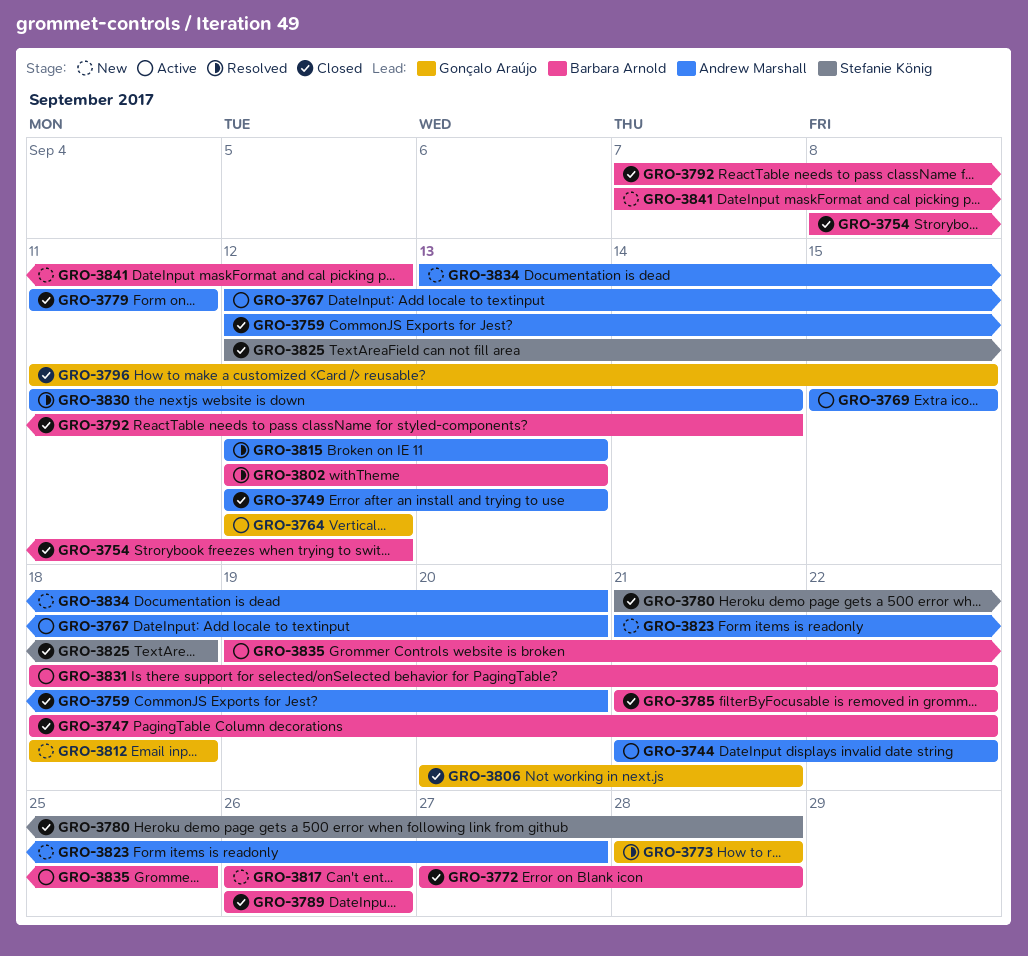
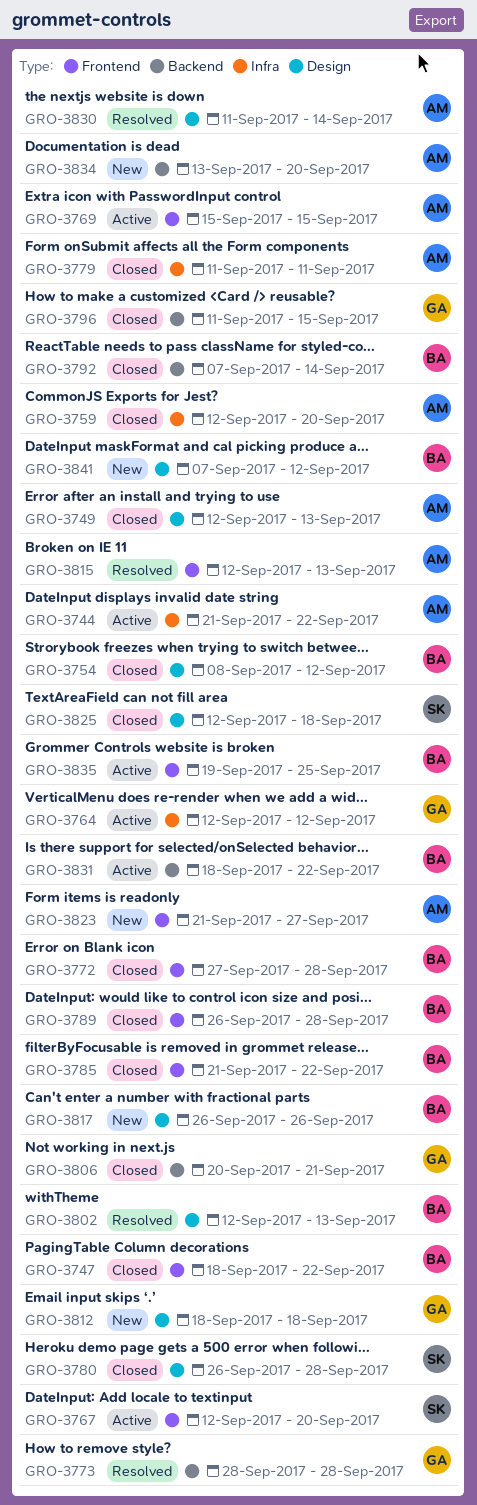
GRO-3767, owner: Andrew Marshall -> Stefanie König
GRO-3780, start: Sep 21 -> Sep 26
GRO-3789, due: Sep 26 -> Sep 28

